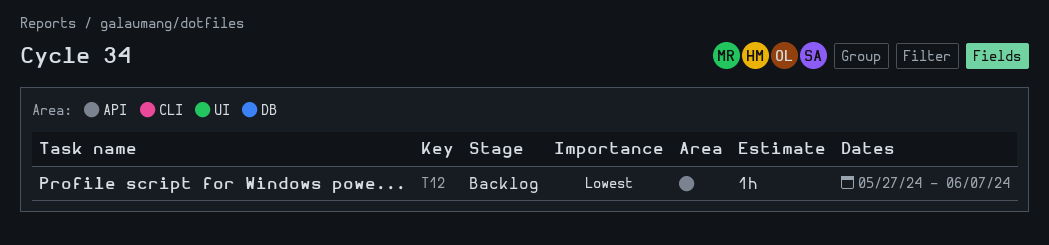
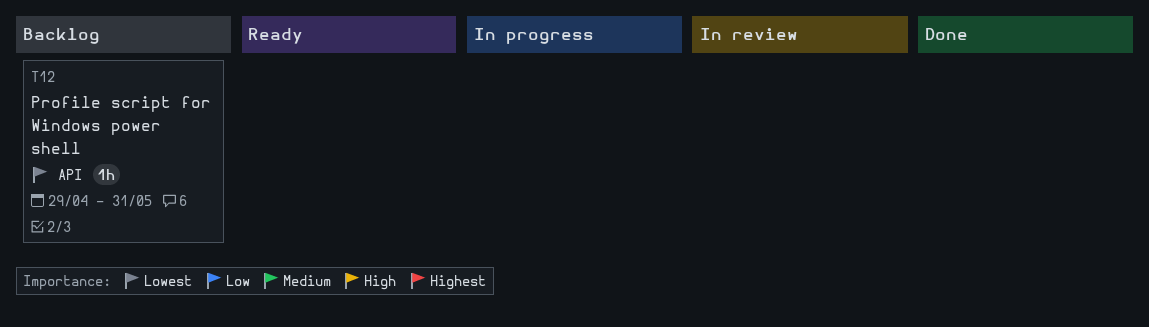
T12, start: May 27 -> Apr 29
T12, due: Jun 7 -> May 31

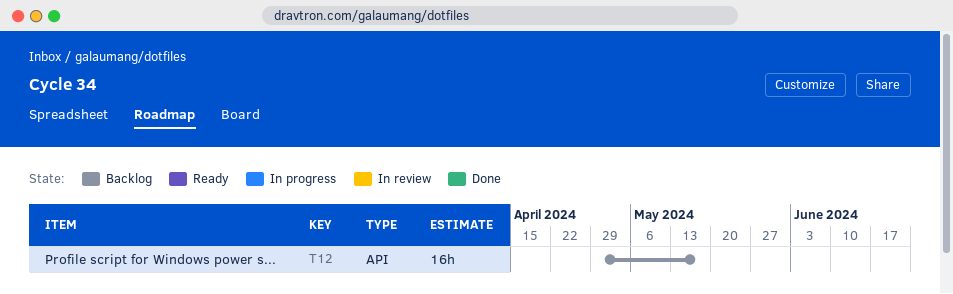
T12, estimate: 1h -> 16h
T12, due: May 31 -> May 17

